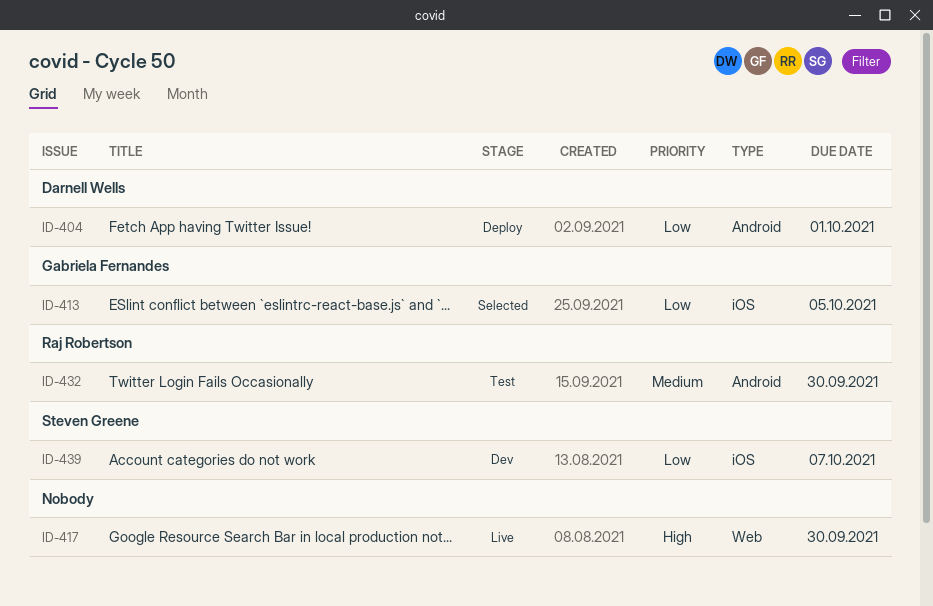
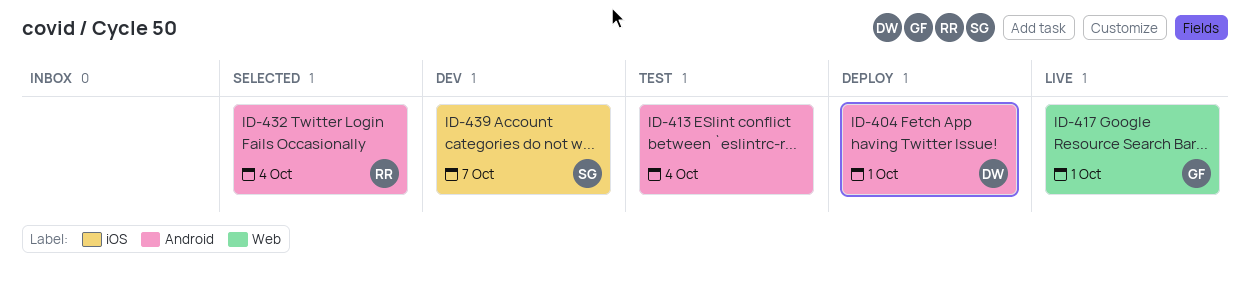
ID-413, status: Selected -> Test
ID-413, owner: Gabriela Fernandes -> none
ID-413, label: iOS -> Android
ID-413, due: Oct 5 -> Oct 4
ID-417, owner: none -> Gabriela Fernandes
ID-417, due: Sep 30 -> Oct 1
ID-432, status: Test -> Selected
ID-432, due: Sep 30 -> Oct 4

